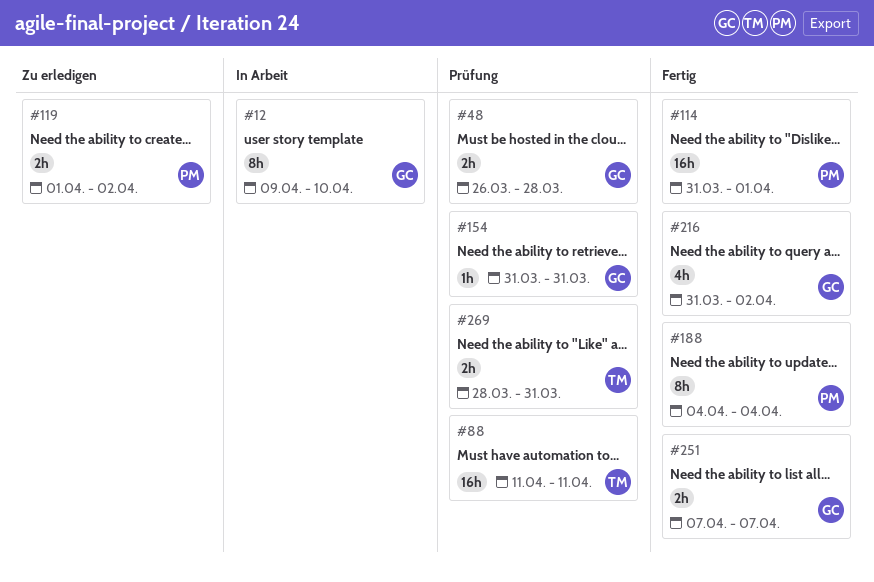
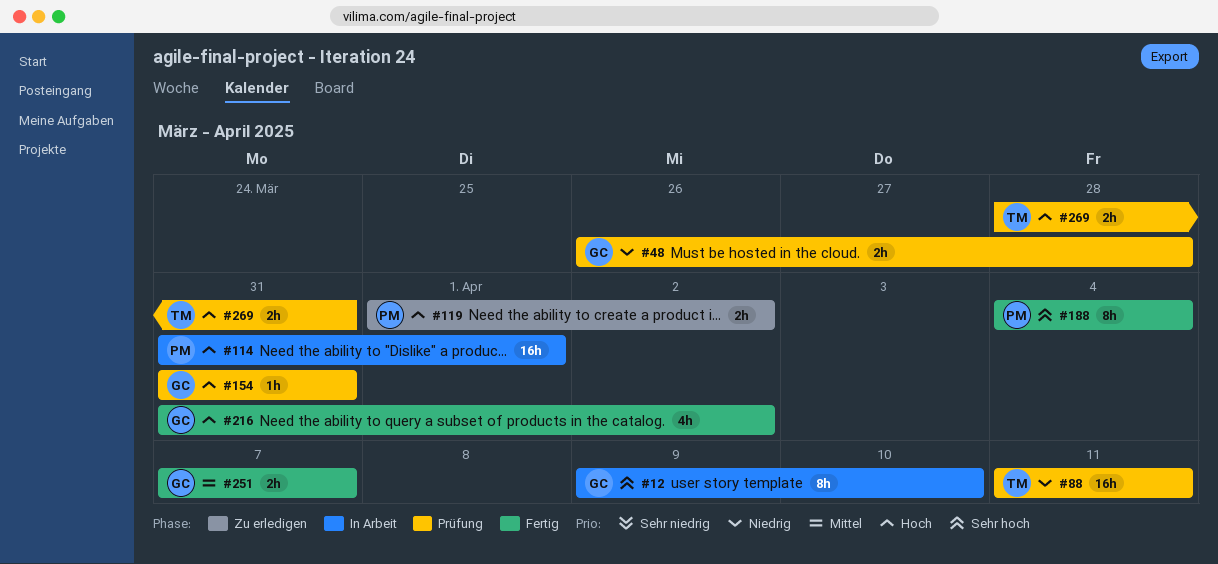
#114, status: Fertig -> In Arbeit

